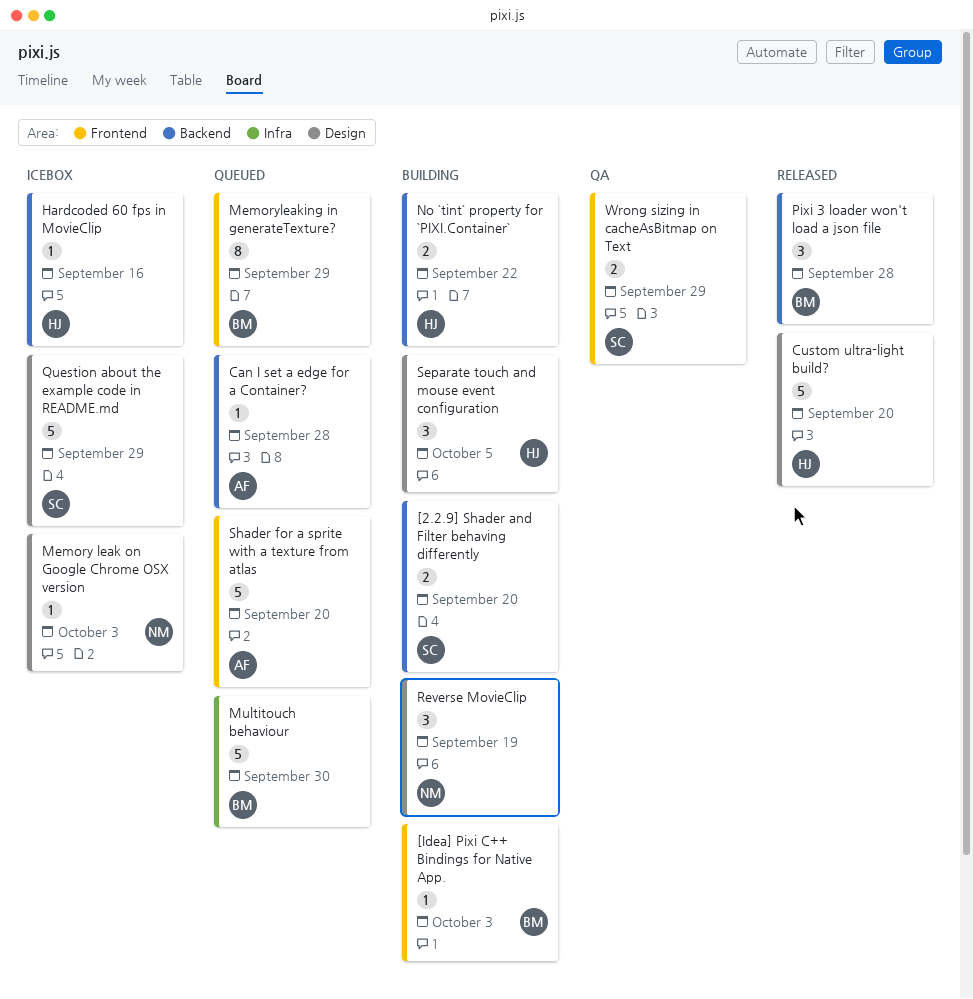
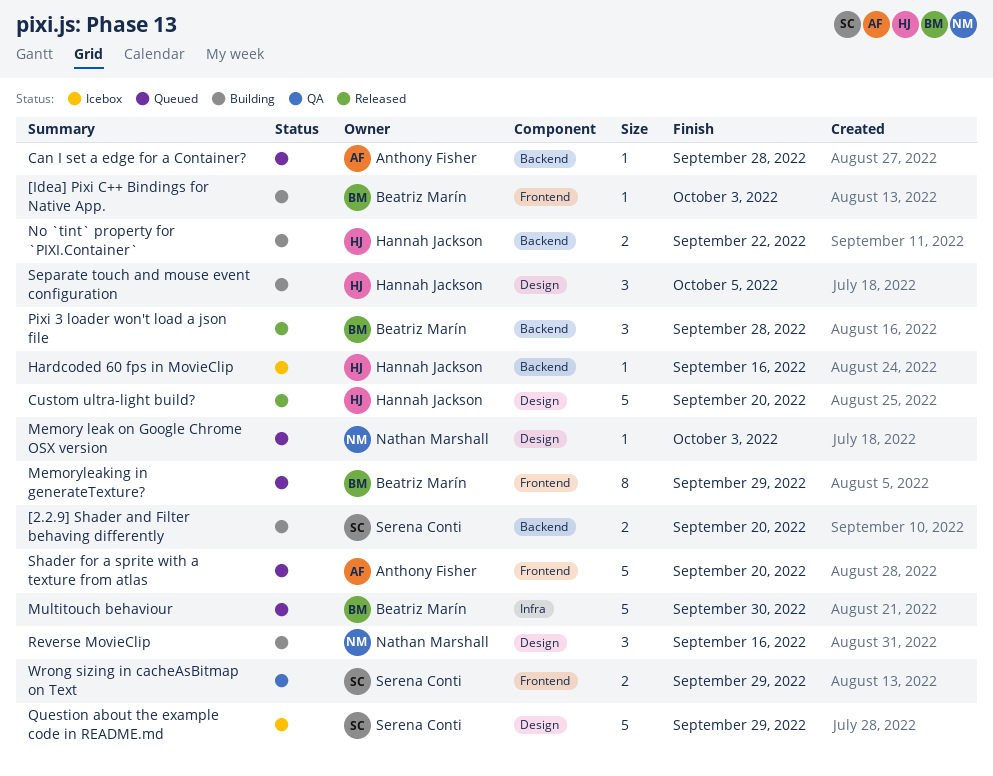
Memory leak on Google Chrome OSX version, status: Icebox -> Queued
Reverse MovieClip, due: Sep 19 -> Sep 16

